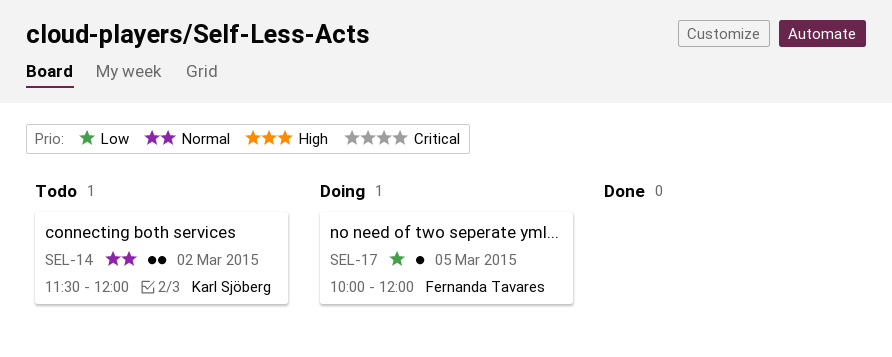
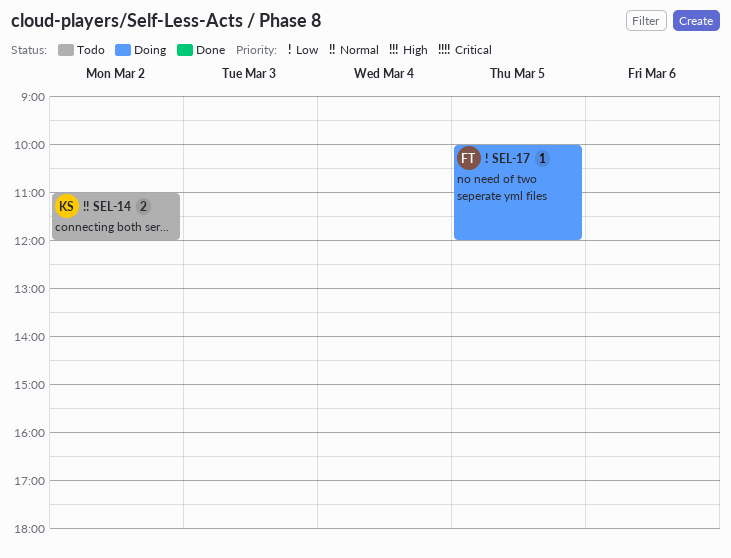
SEL-14, begins: 11:30 -> 11:00

